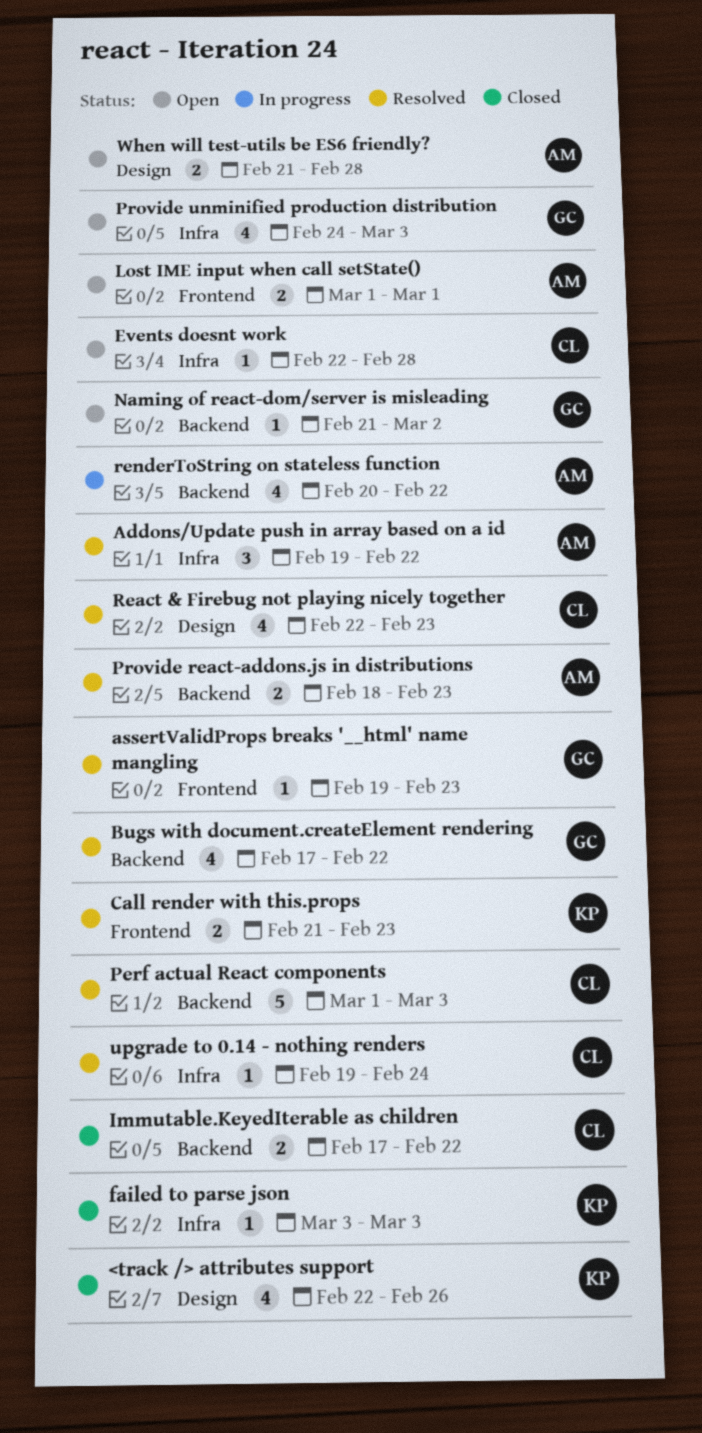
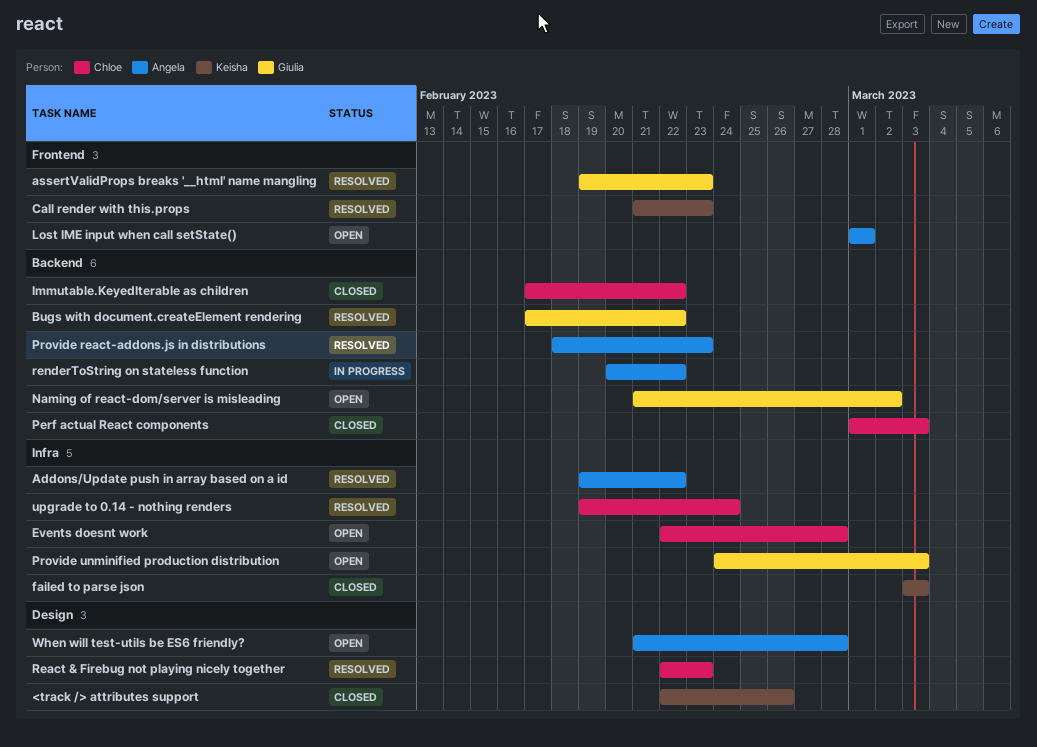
Perf actual React components, status: Resolved -> Closed

